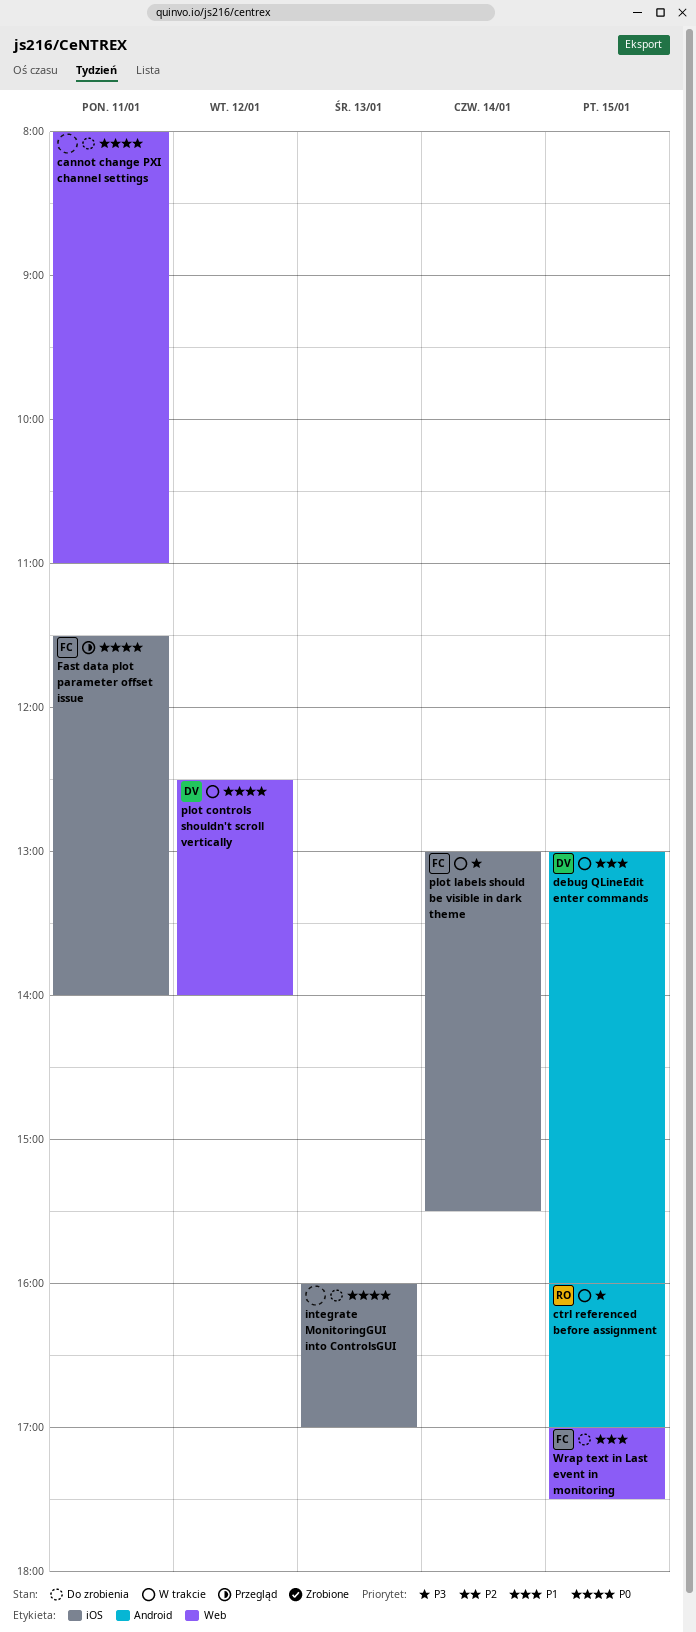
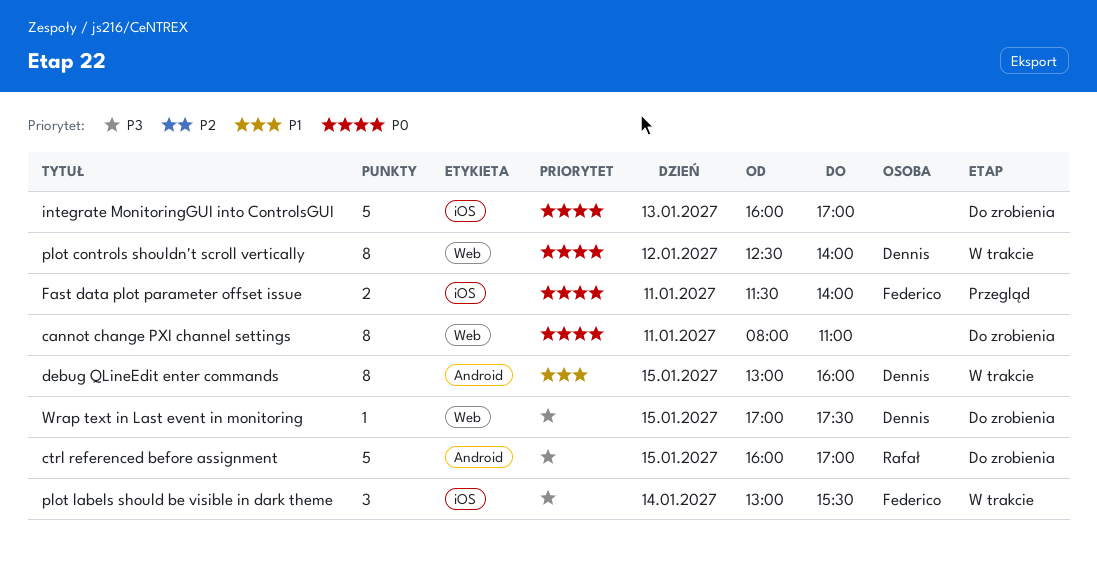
ctrl referenced before assignment, status: W trakcie -> Do zrobienia
Wrap text in Last event in monitoring, owner: Federico -> Dennis
Wrap text in Last event in monitoring, priority: P1 -> P3

